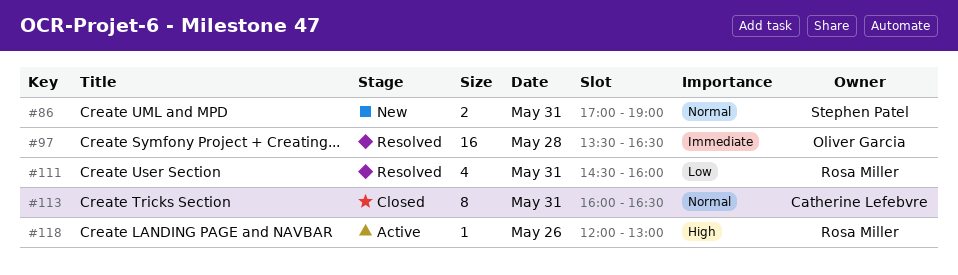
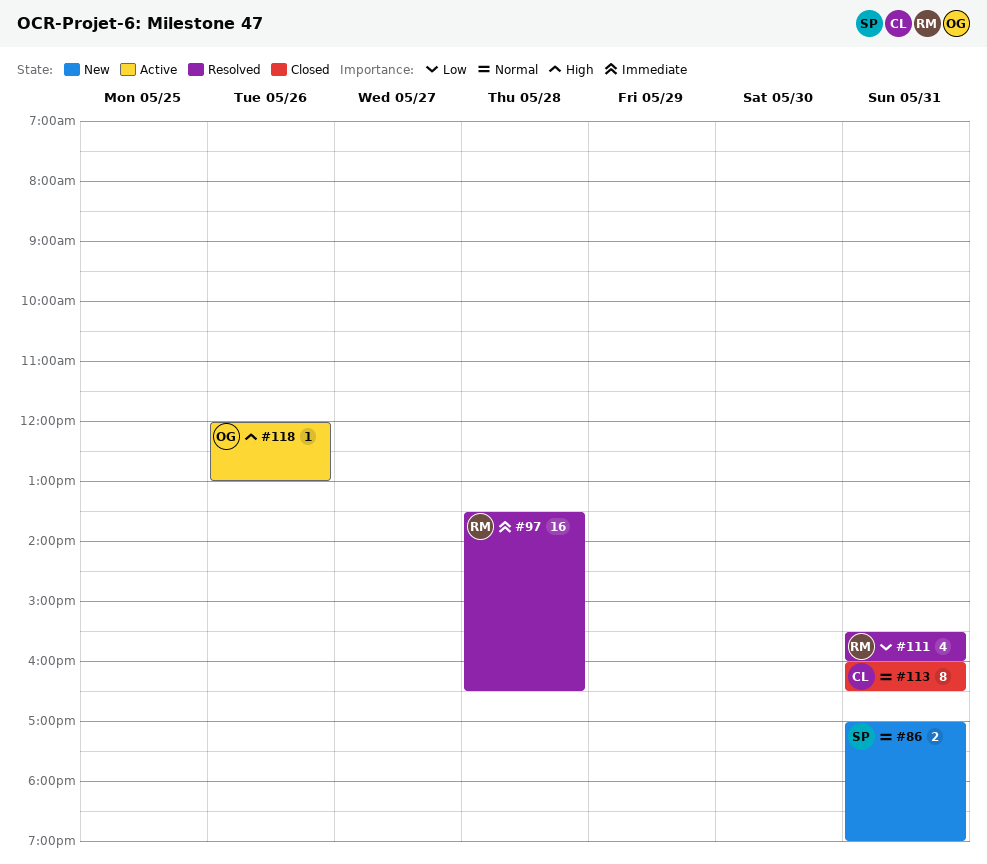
#97, owner: Oliver Garcia -> Rosa Miller
#111, begins: 14:30 -> 15:30
#118, owner: Rosa Miller -> Oliver Garcia

